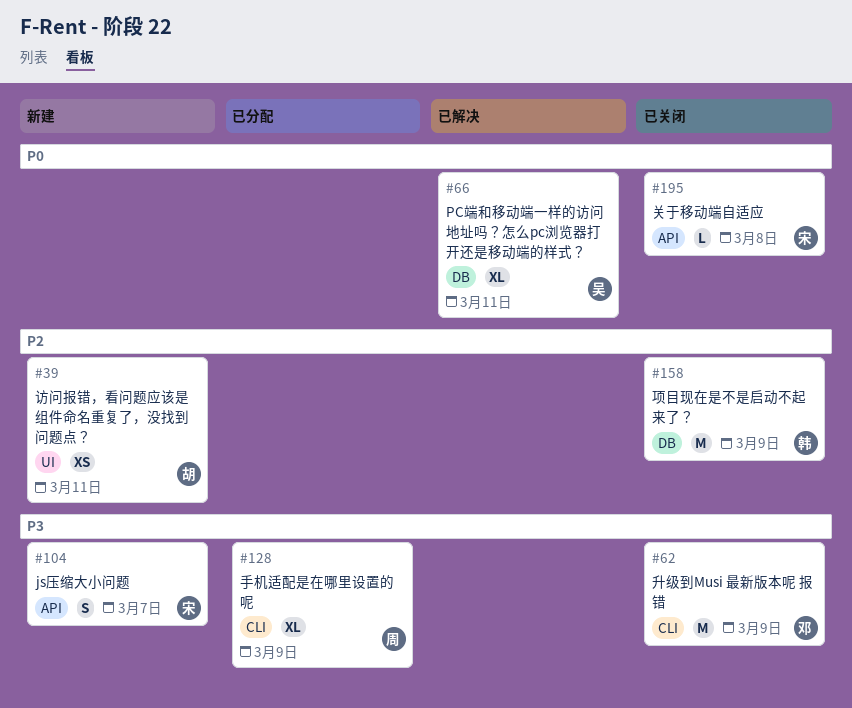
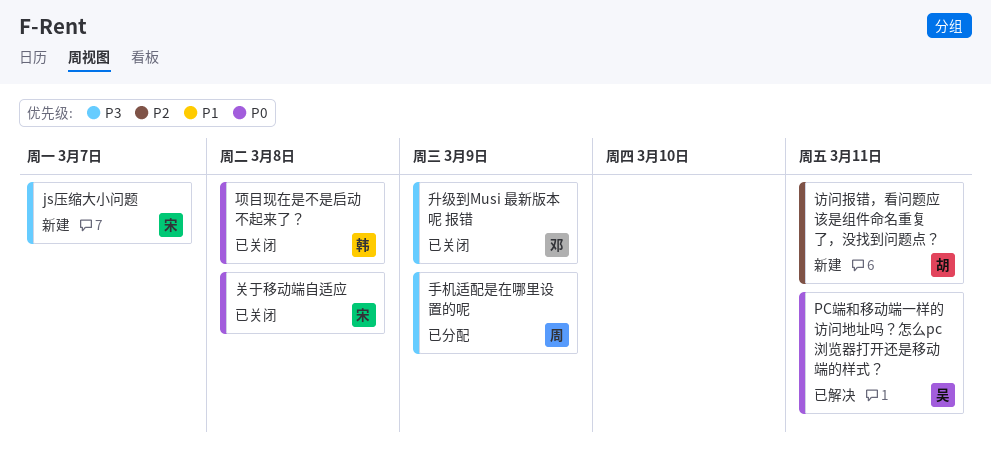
项目现在是不是启动不起来了？, priority: P2 -> P0
项目现在是不是启动不起来了？, due: Mar 9 -> Mar 8

